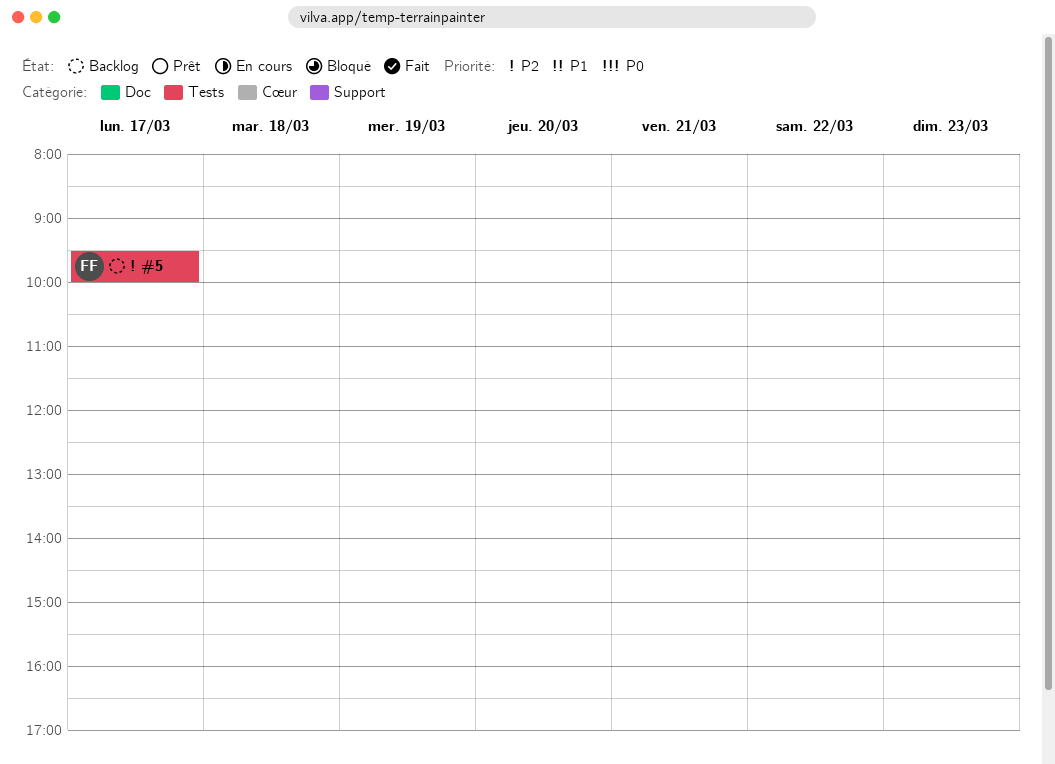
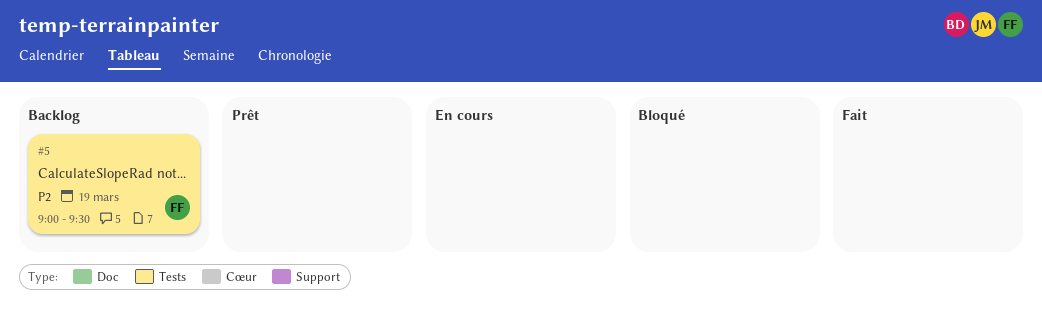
#5, day: Mar 17 -> Mar 19
#5, begins: 09:30 -> 09:00
#5, ends: 10:00 -> 09:30

